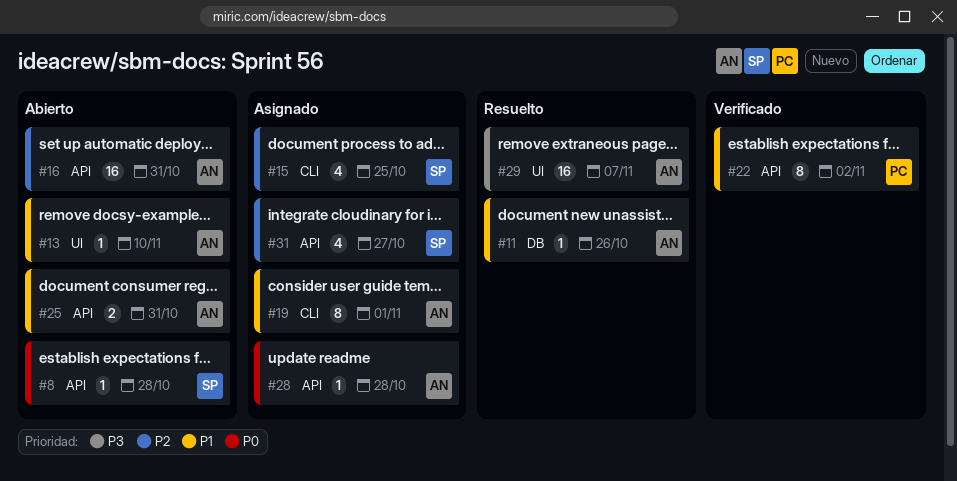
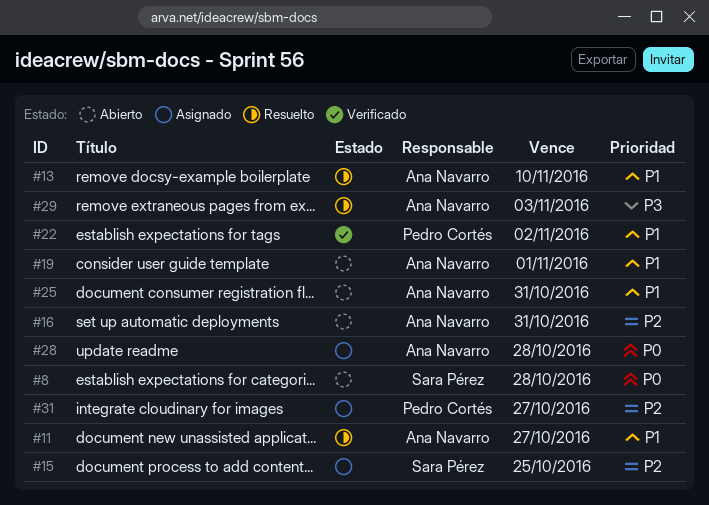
#11, due: Oct 26 -> Oct 27
#13, status: Abierto -> Resuelto
#19, status: Asignado -> Abierto
#29, due: Nov 7 -> Nov 3
#31, owner: Sara Pérez -> Pedro Cortés

